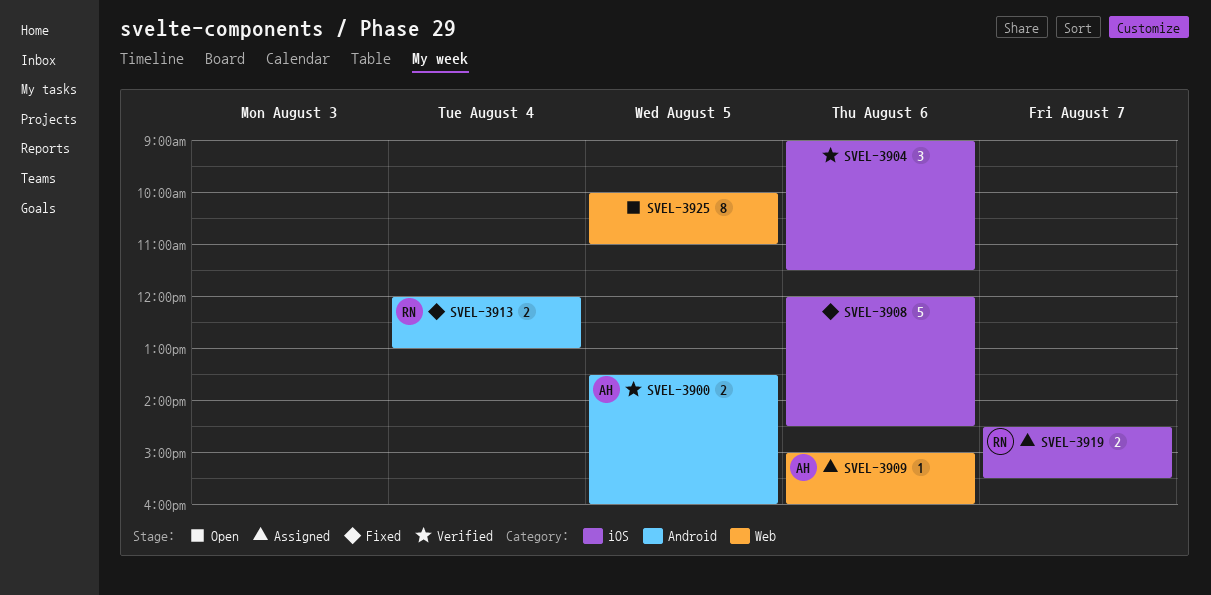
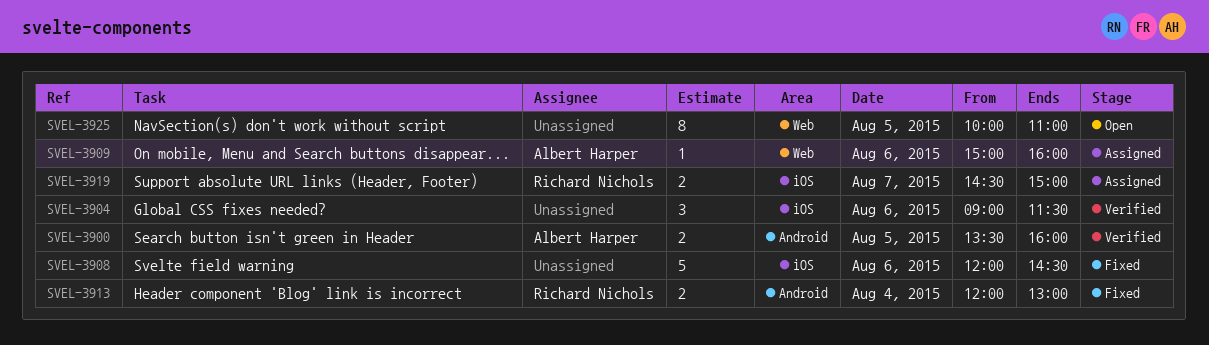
SVEL-3919, ends: 15:30 -> 15:00

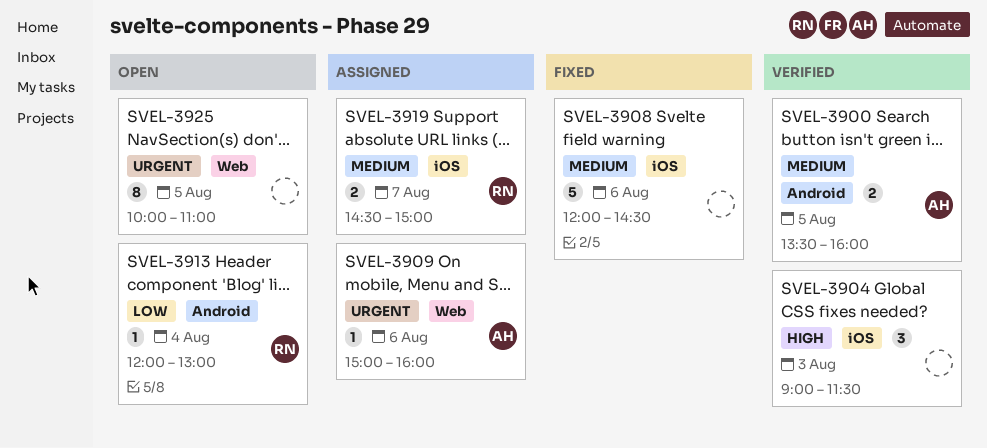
SVEL-3904, day: Aug 6 -> Aug 3
SVEL-3913, status: Fixed -> Open
SVEL-3913, estimate: 2 -> 1

